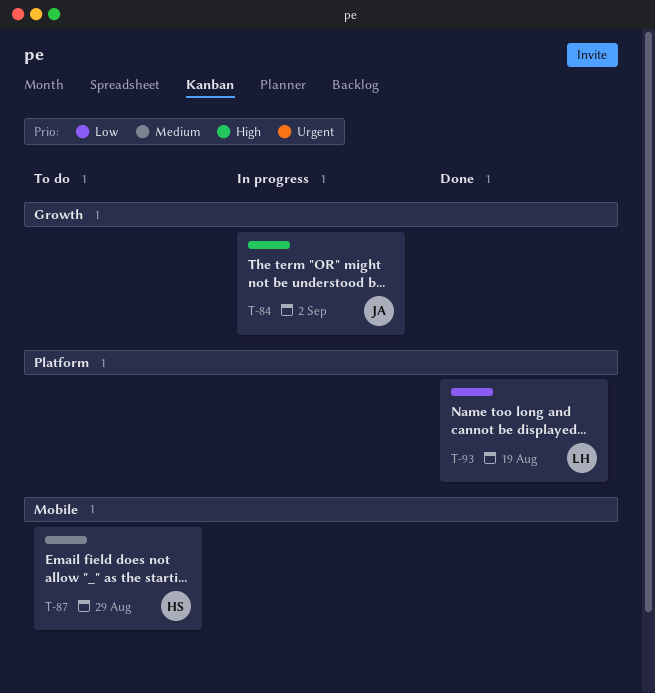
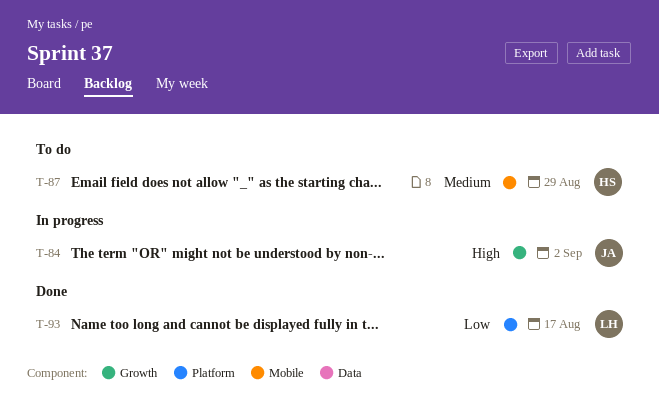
T-93, due: Aug 19 -> Aug 17

